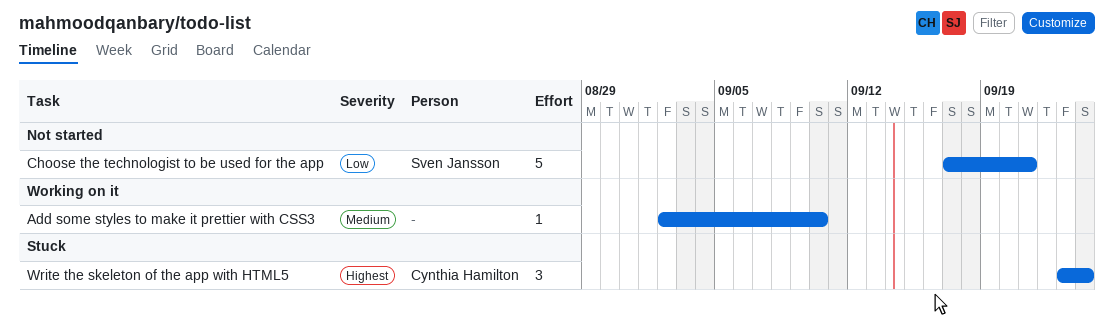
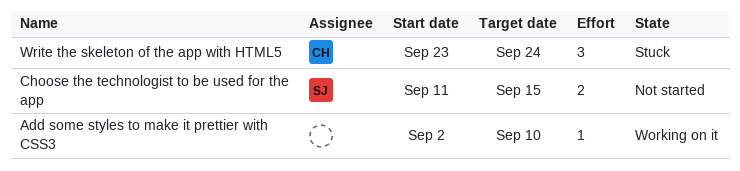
Choose the technologist to be used for the app, estimate: 5 -> 2
Choose the technologist to be used for the app, start: Sep 17 -> Sep 11
Choose the technologist to be used for the app, due: Sep 21 -> Sep 15

